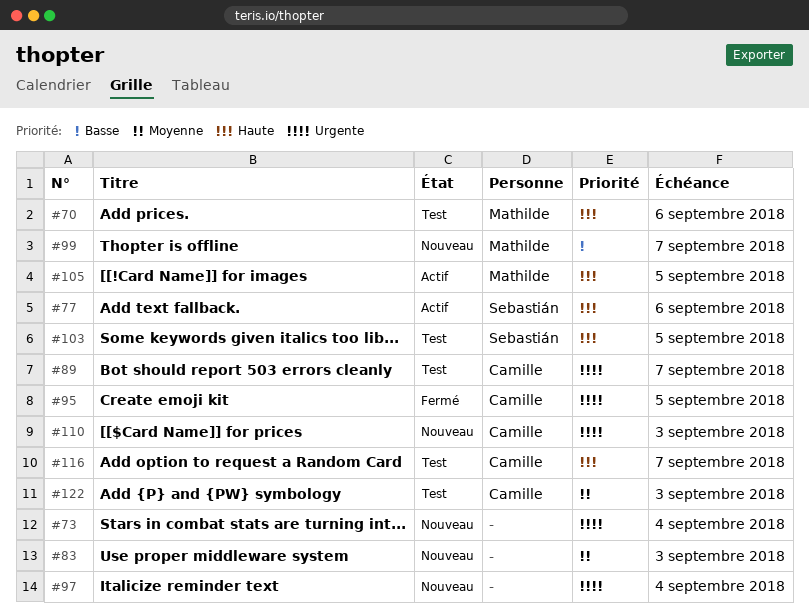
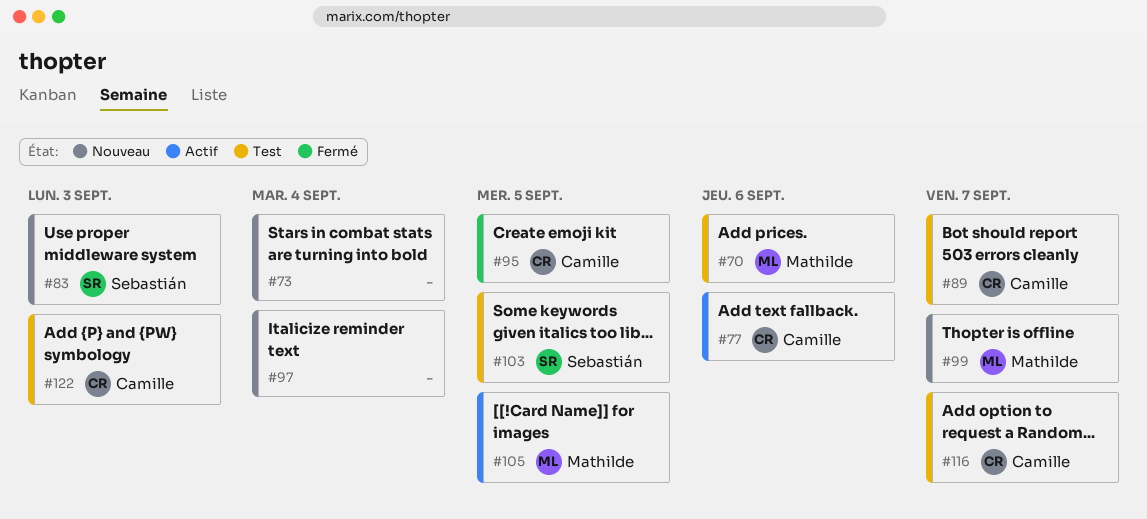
#77, owner: Sebastián -> Camille
#83, owner: none -> Sebastián
#110: present -> none

